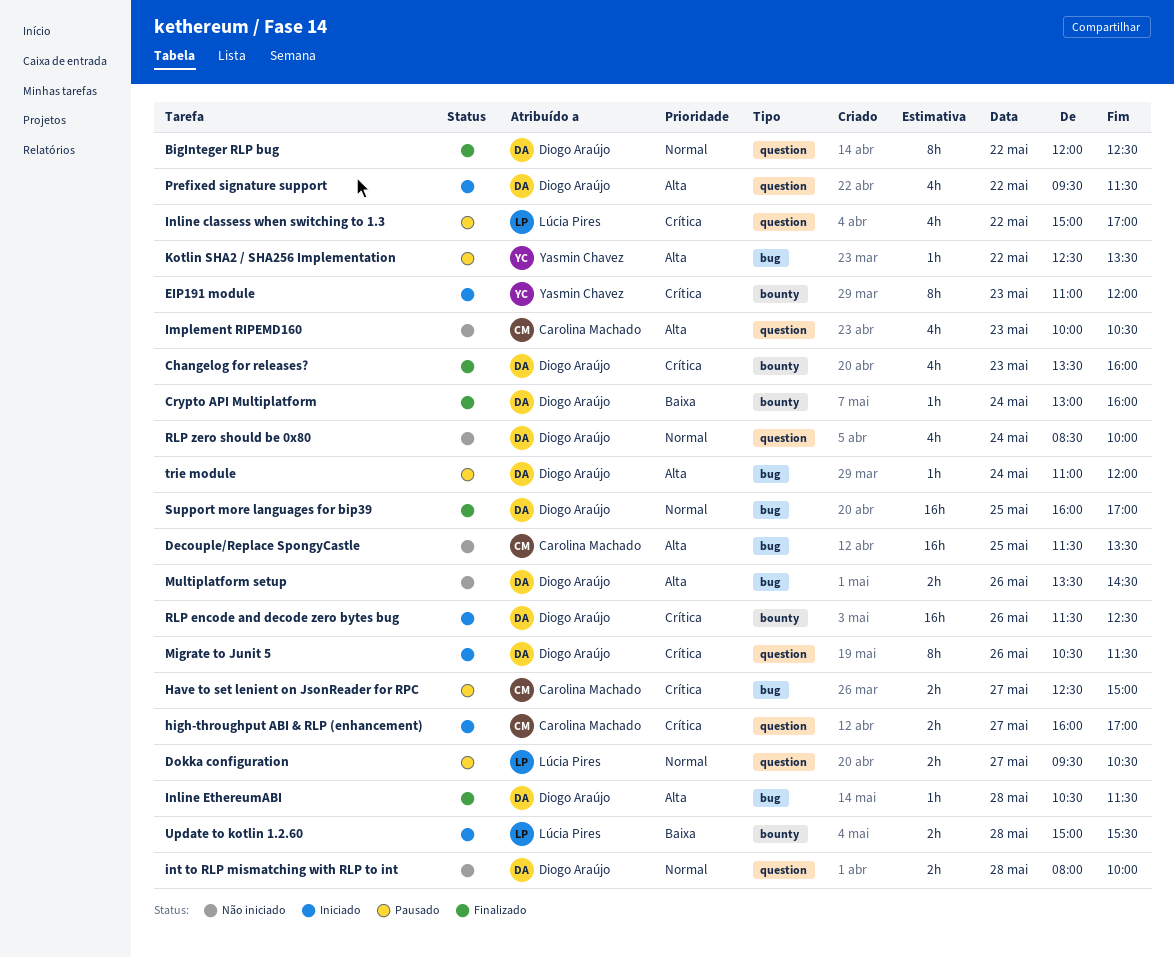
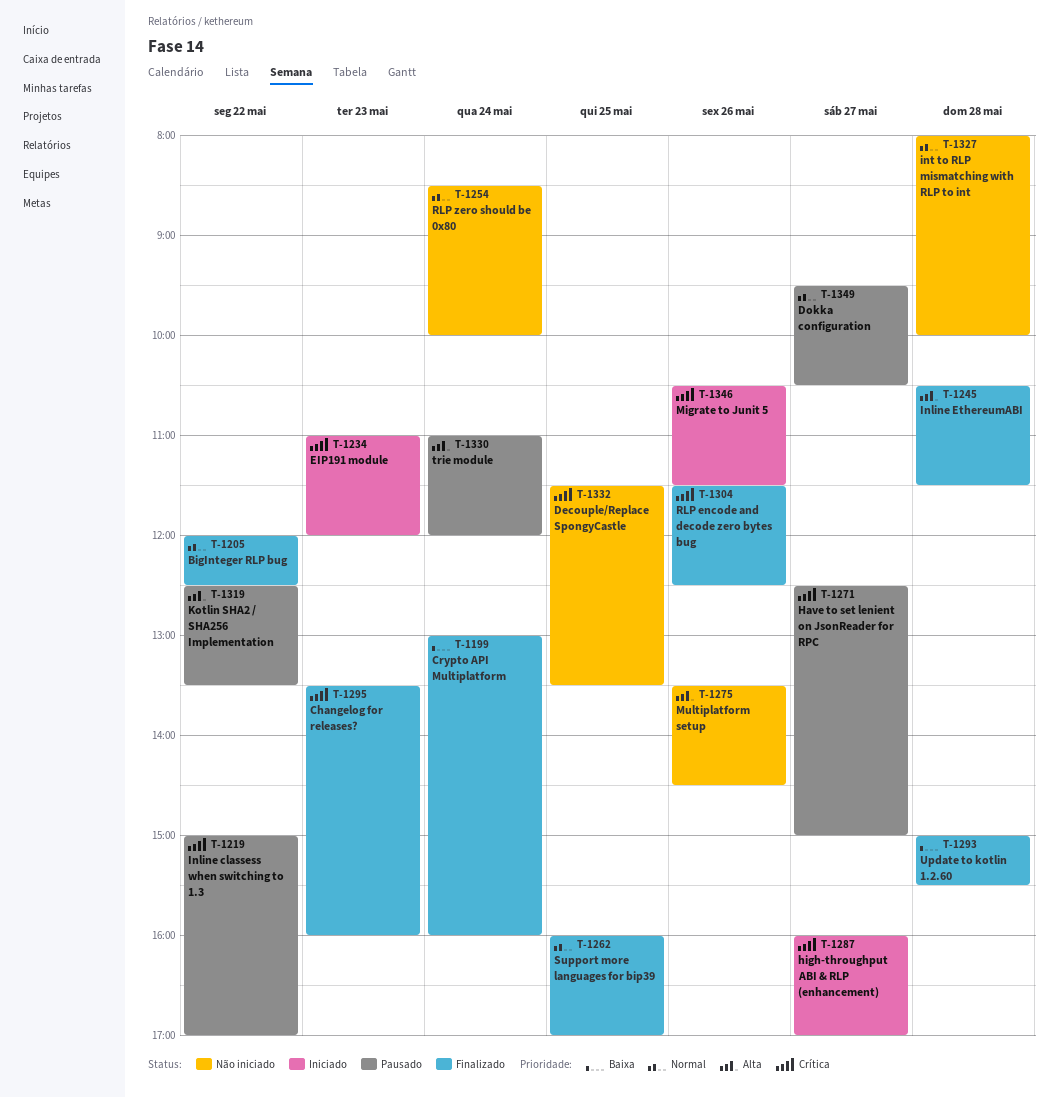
Decouple/Replace SpongyCastle, priority: Alta -> Crítica
Implement RIPEMD160: present -> none
Prefixed signature support: present -> none
RLP encode and decode zero bytes bug, status: Iniciado -> Finalizado
Update to kotlin 1.2.60, status: Iniciado -> Finalizado

